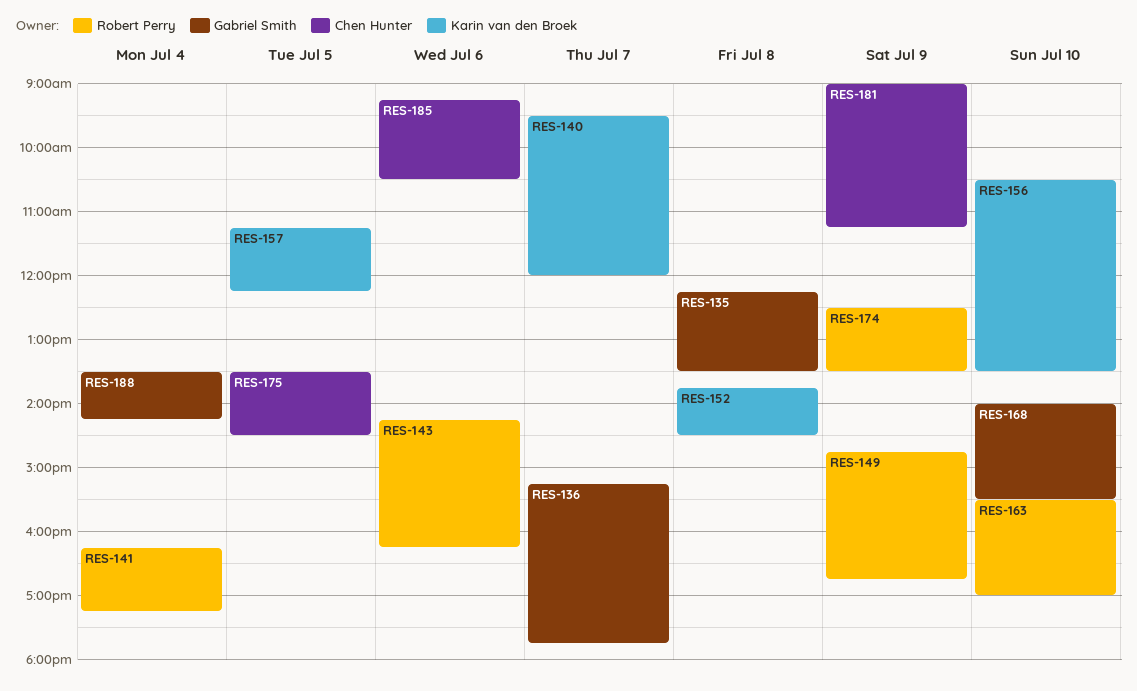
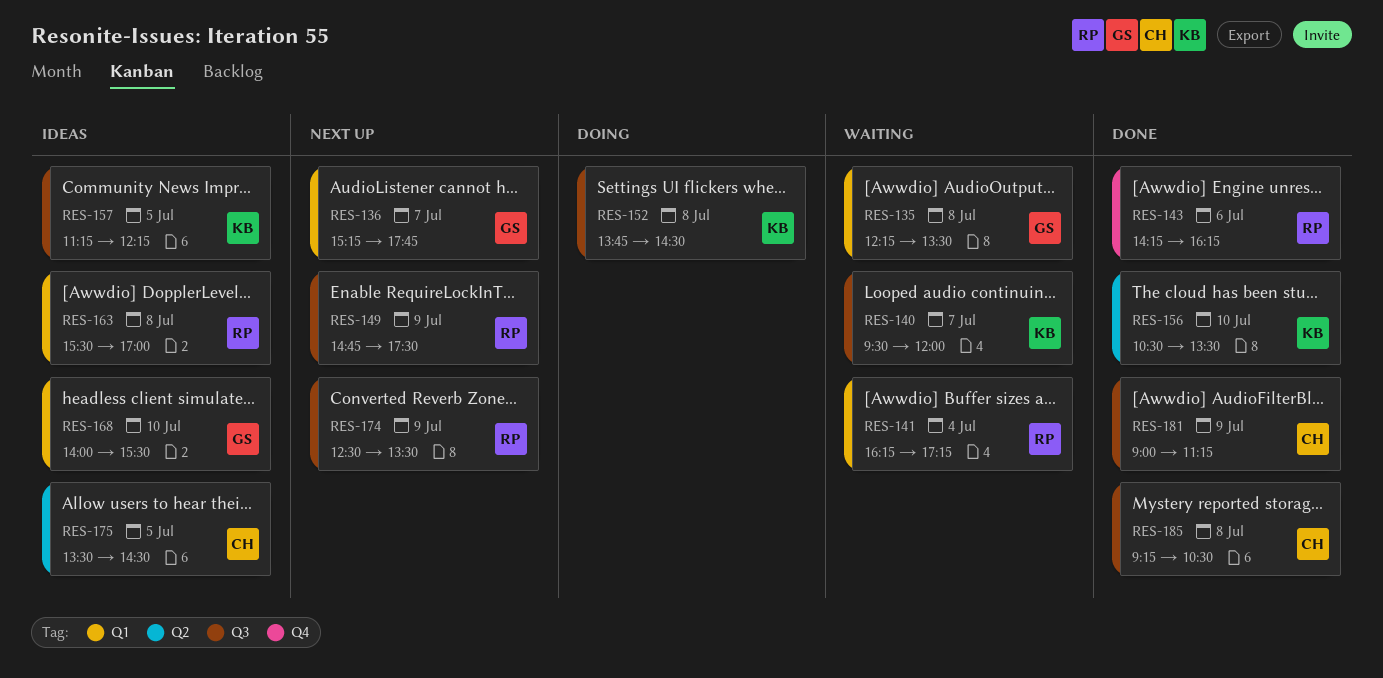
RES-149, ends: 16:45 -> 17:30
RES-163, day: Jul 10 -> Jul 8
RES-185, day: Jul 6 -> Jul 8
RES-188: present -> none

